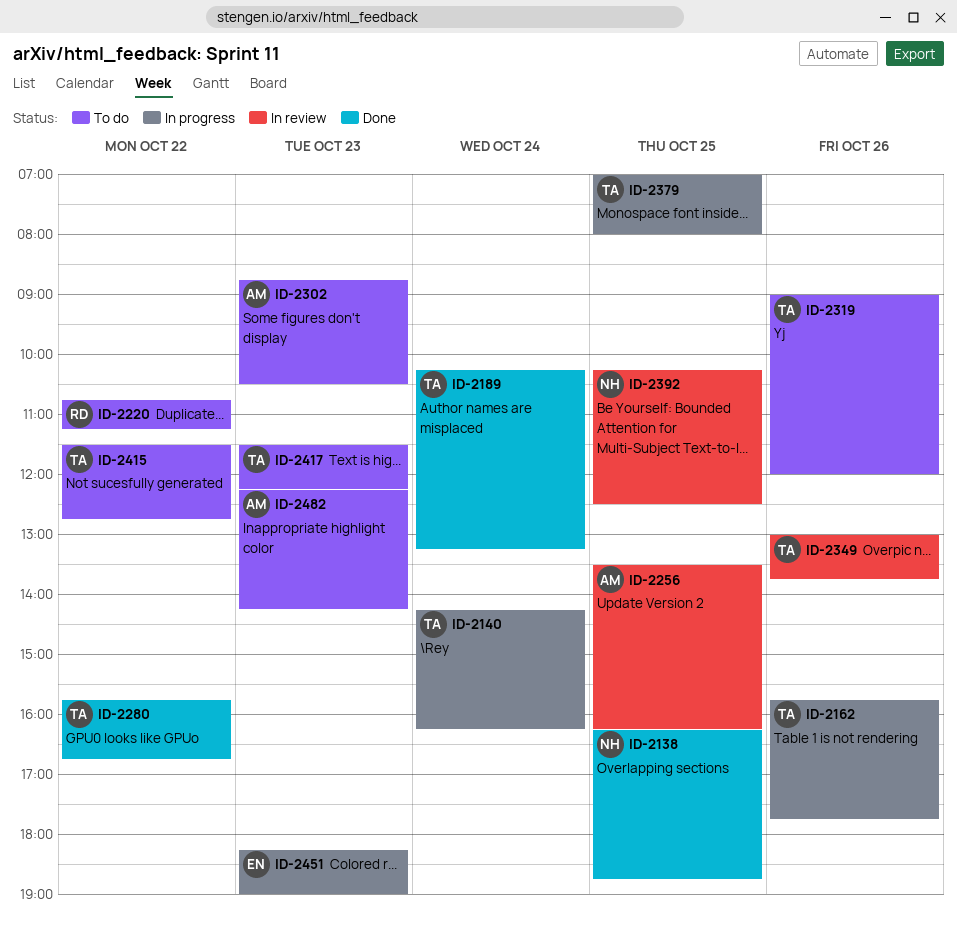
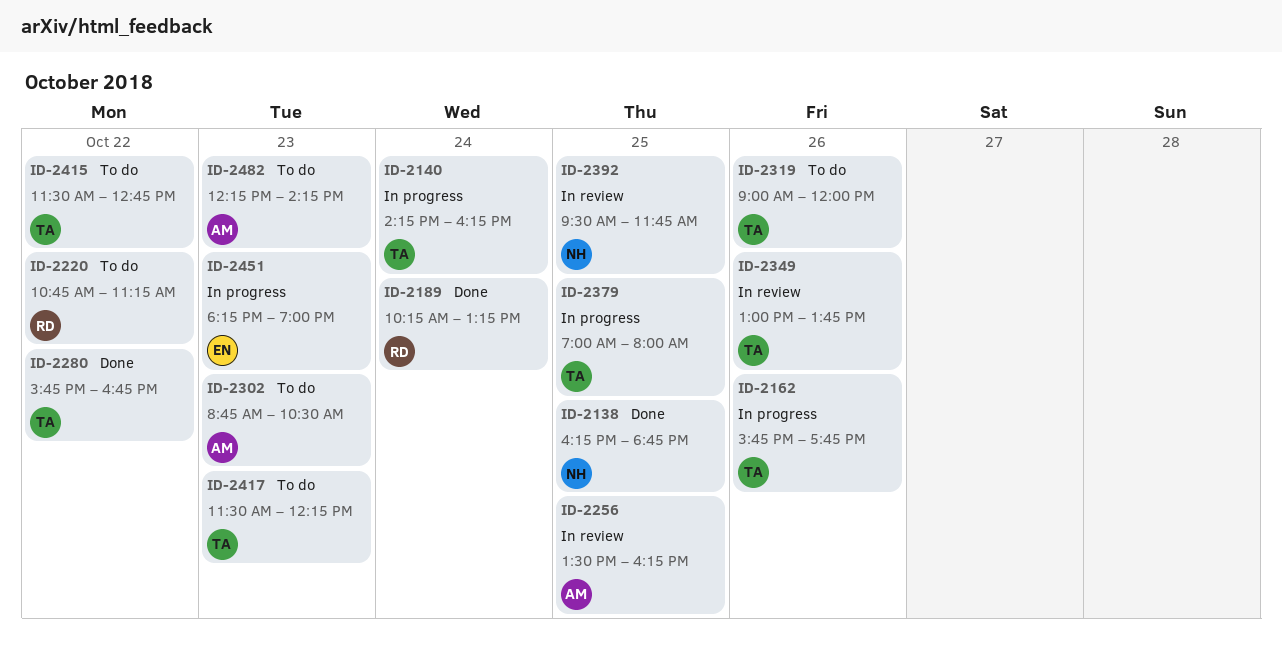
ID-2189, owner: TA -> RD
ID-2392, begins: 10:15 -> 09:30
ID-2392, ends: 12:30 -> 11:45

